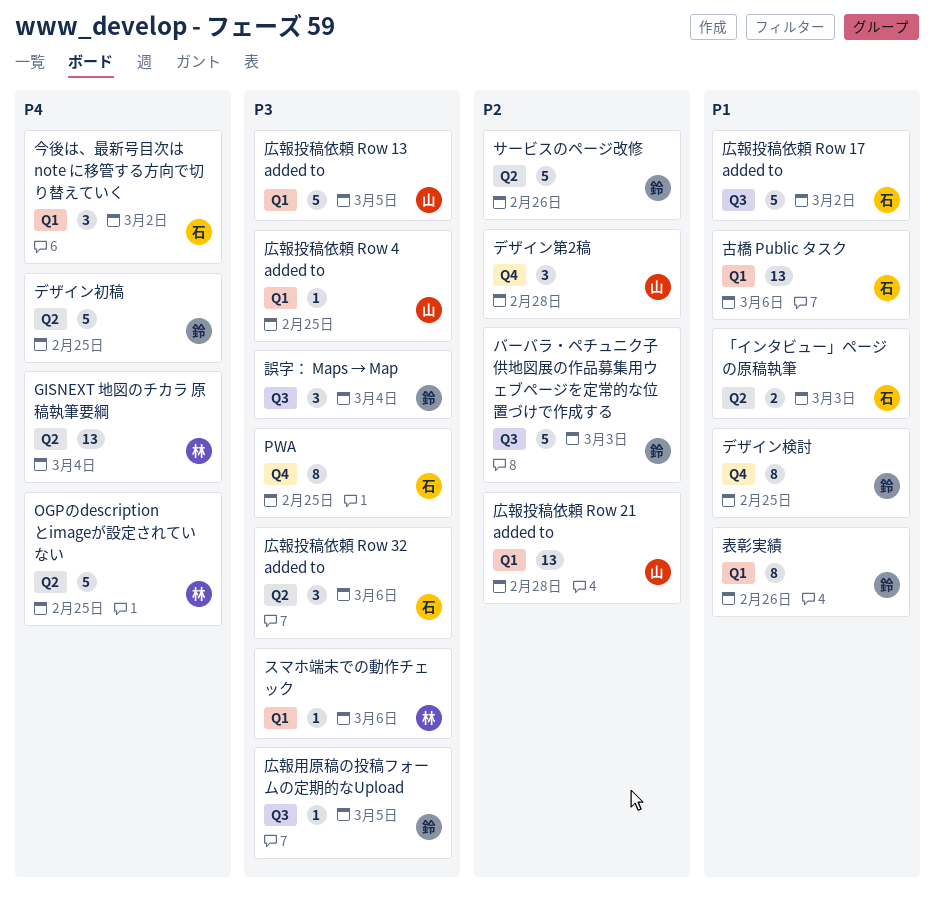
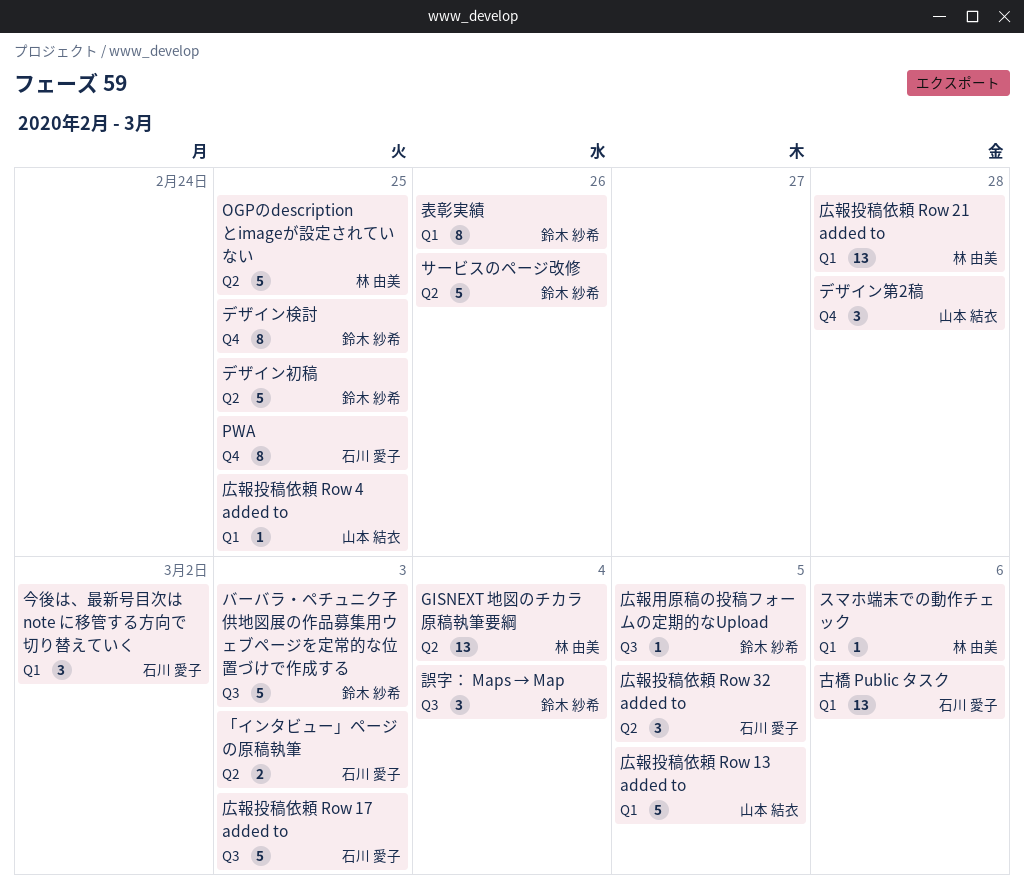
広報投稿依頼 Row 17 added to, due: Mar 2 -> Mar 3
広報投稿依頼 Row 21 added to, owner: 山本 結衣 -> 林 由美
広報投稿依頼 Row 32 added to, due: Mar 6 -> Mar 5

